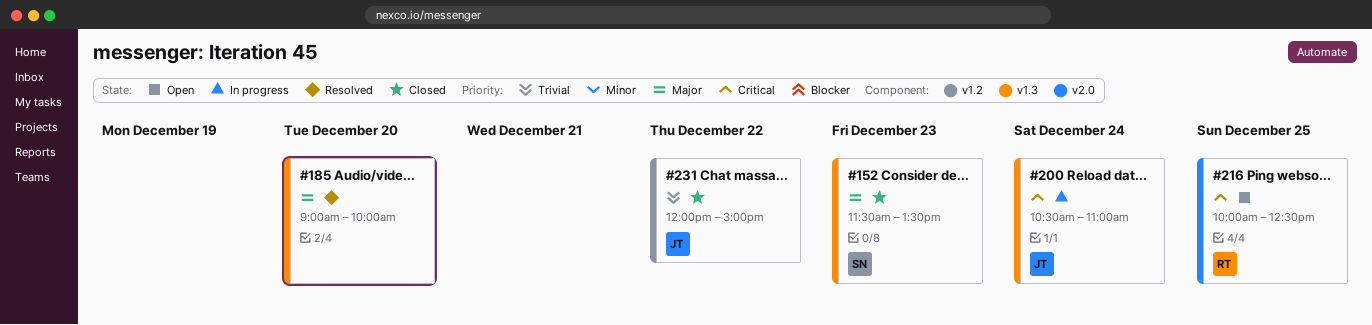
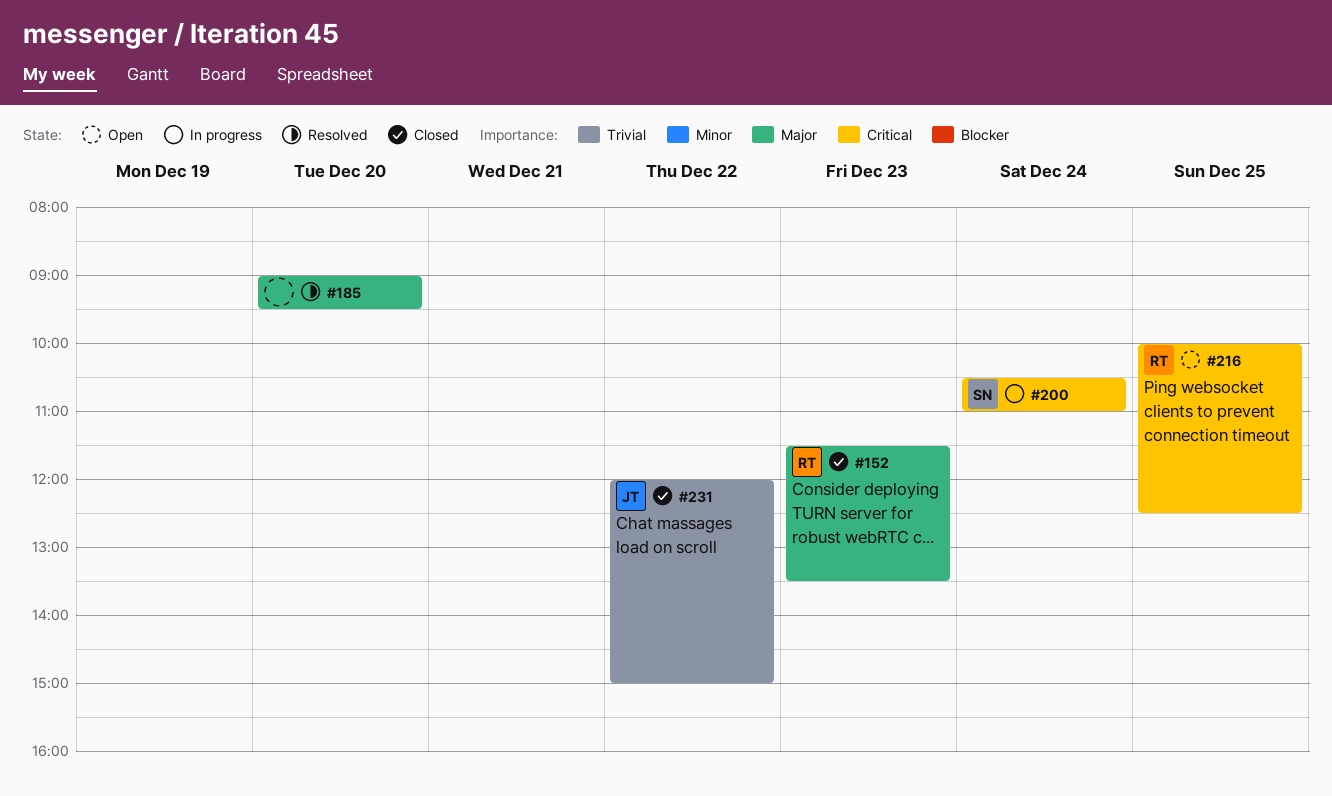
#152, owner: SN -> RT
#185, ends: 10:00 -> 09:30
#200, owner: JT -> SN

